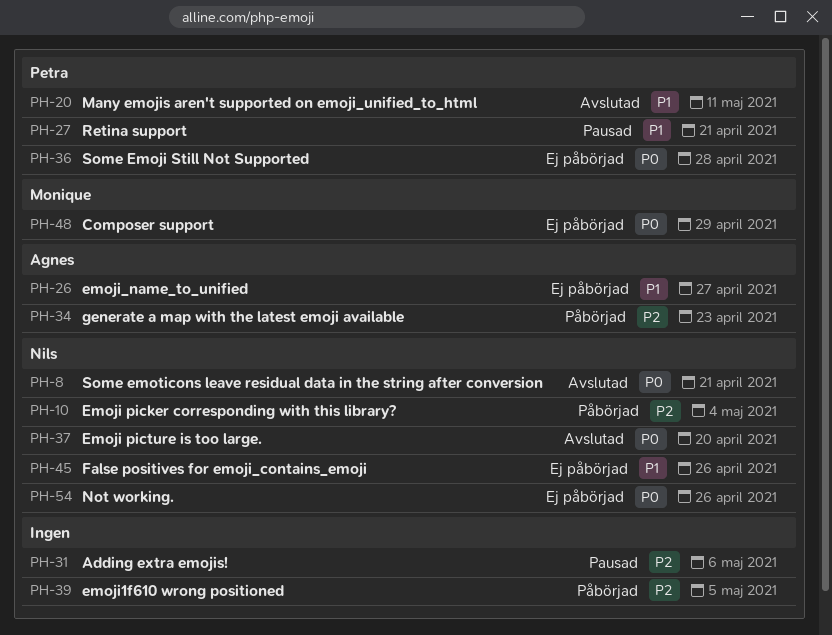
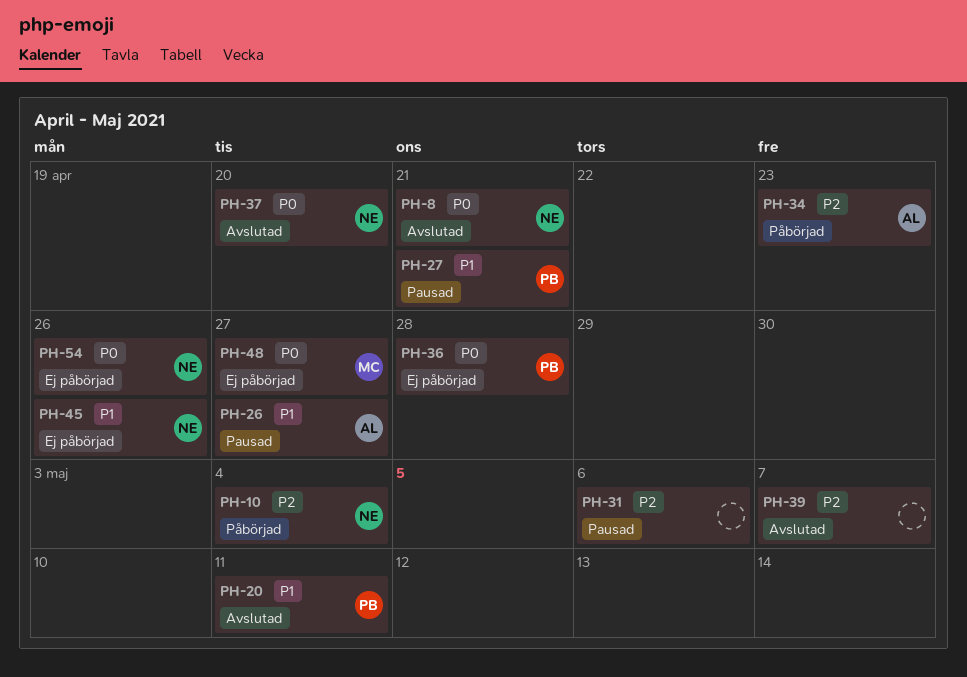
PH-26, status: Ej påbörjad -> Pausad
PH-39, status: Påbörjad -> Avslutad
PH-39, due: May 5 -> May 7
PH-48, due: Apr 29 -> Apr 27

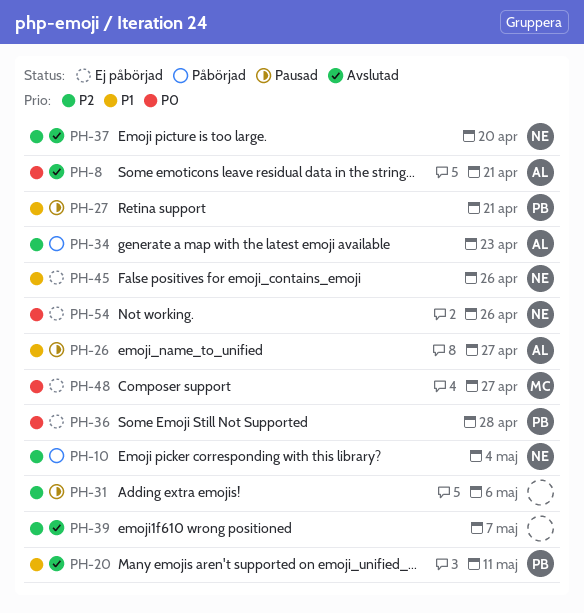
PH-8, owner: NE -> AL
PH-37, priority: P0 -> P2

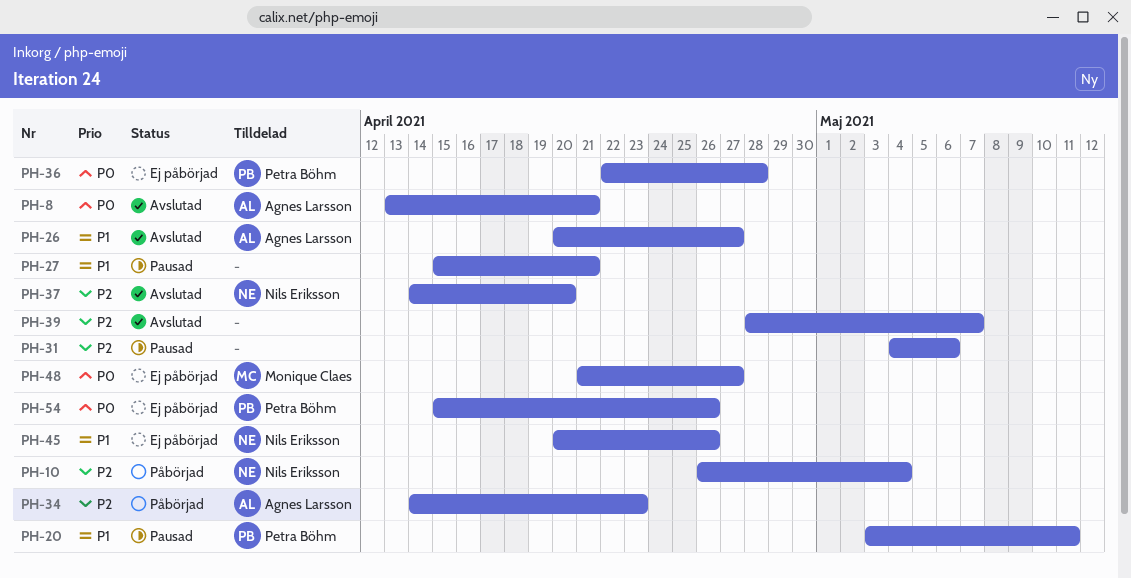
PH-20, status: Avslutad -> Pausad
PH-26, status: Pausad -> Avslutad
PH-27, owner: Petra Böhm -> none
PH-54, owner: Nils Eriksson -> Petra Böhm

